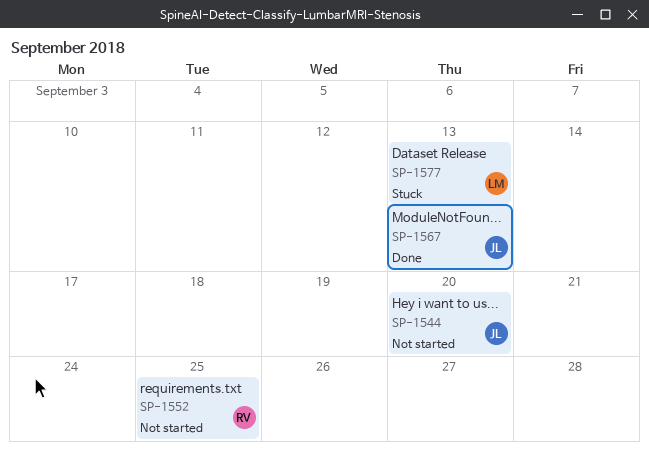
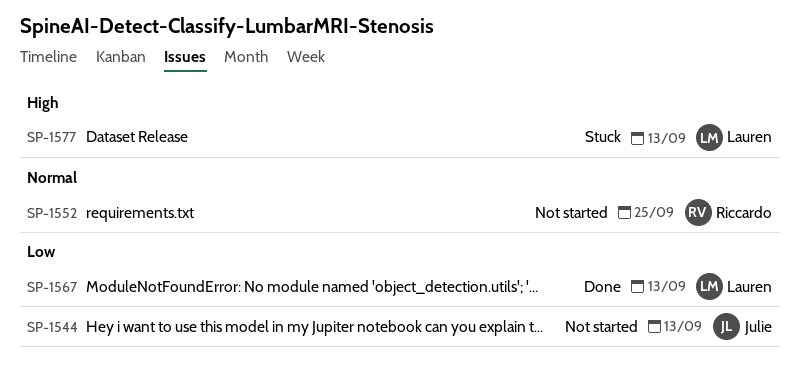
SP-1544, due: Sep 20 -> Sep 13
SP-1567, owner: Julie -> Lauren

